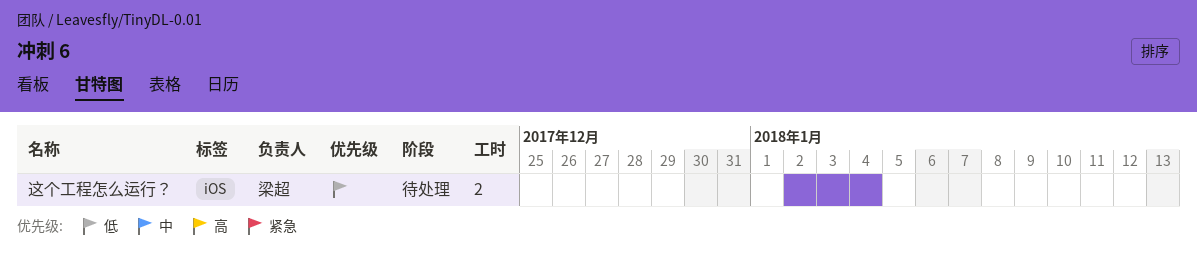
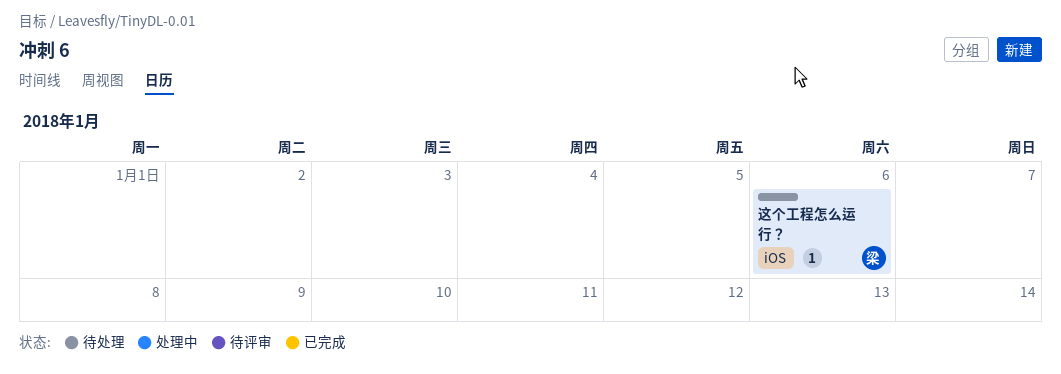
这个工程怎么运行？, estimate: 2 -> 1
这个工程怎么运行？, due: Jan 4 -> Jan 6

